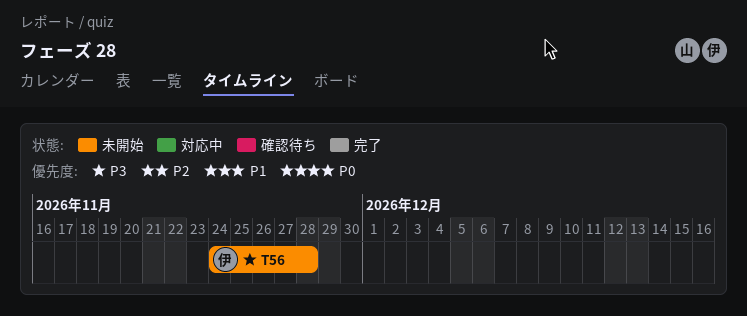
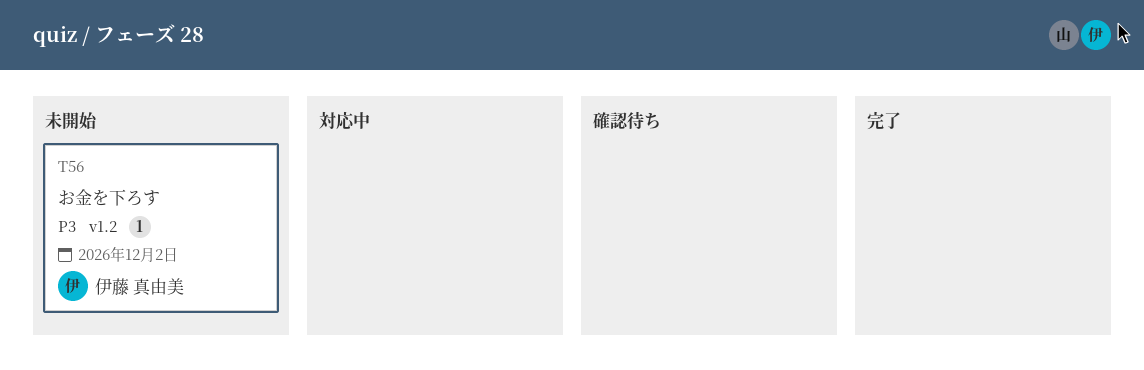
T56, due: Nov 28 -> Dec 2

